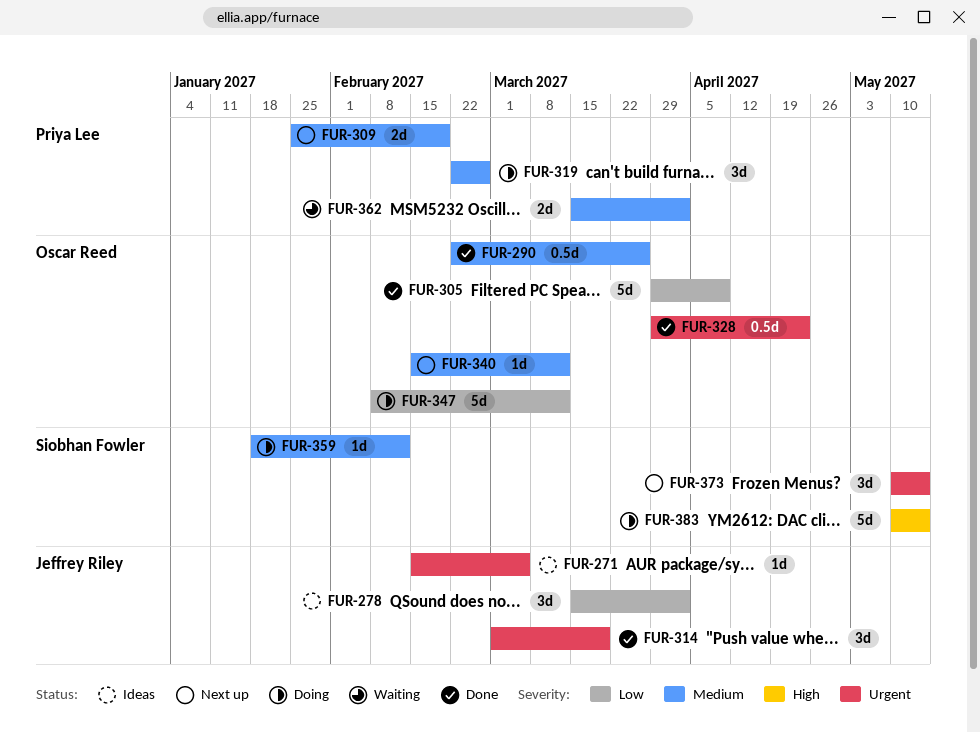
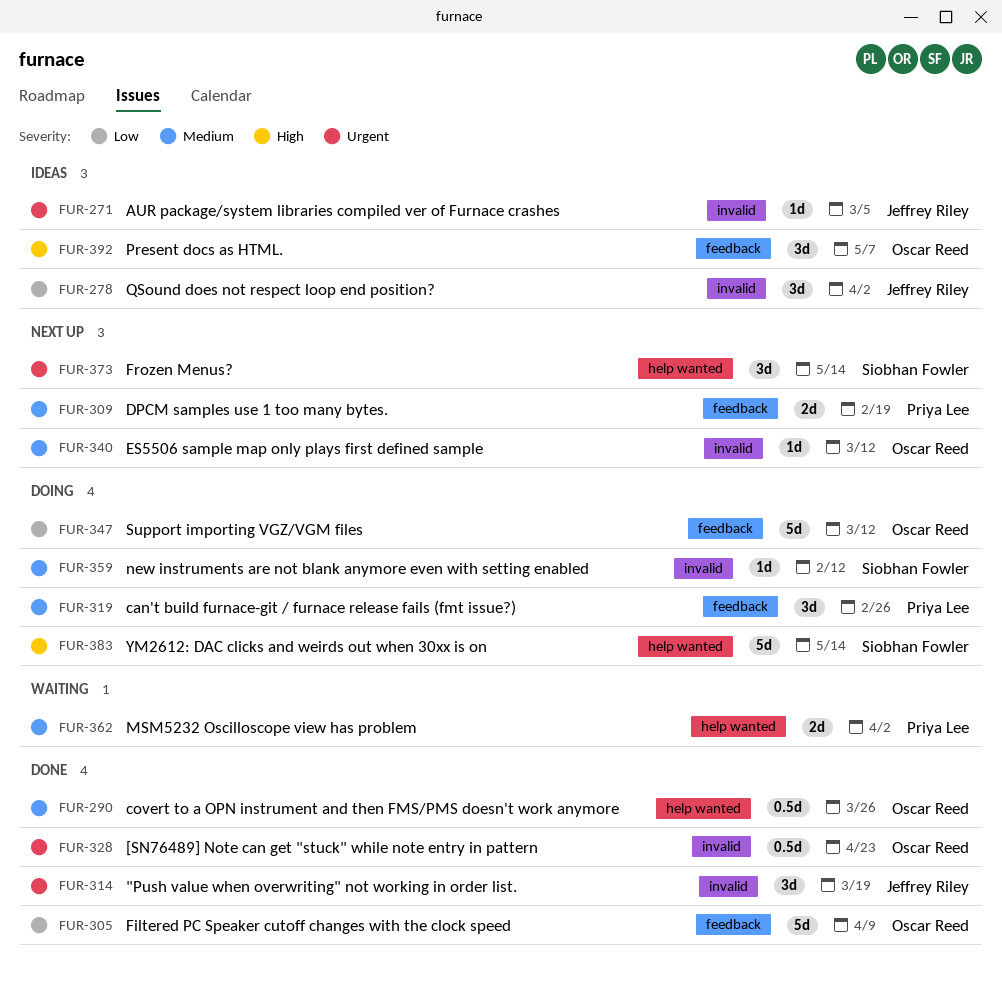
FUR-392: none -> present

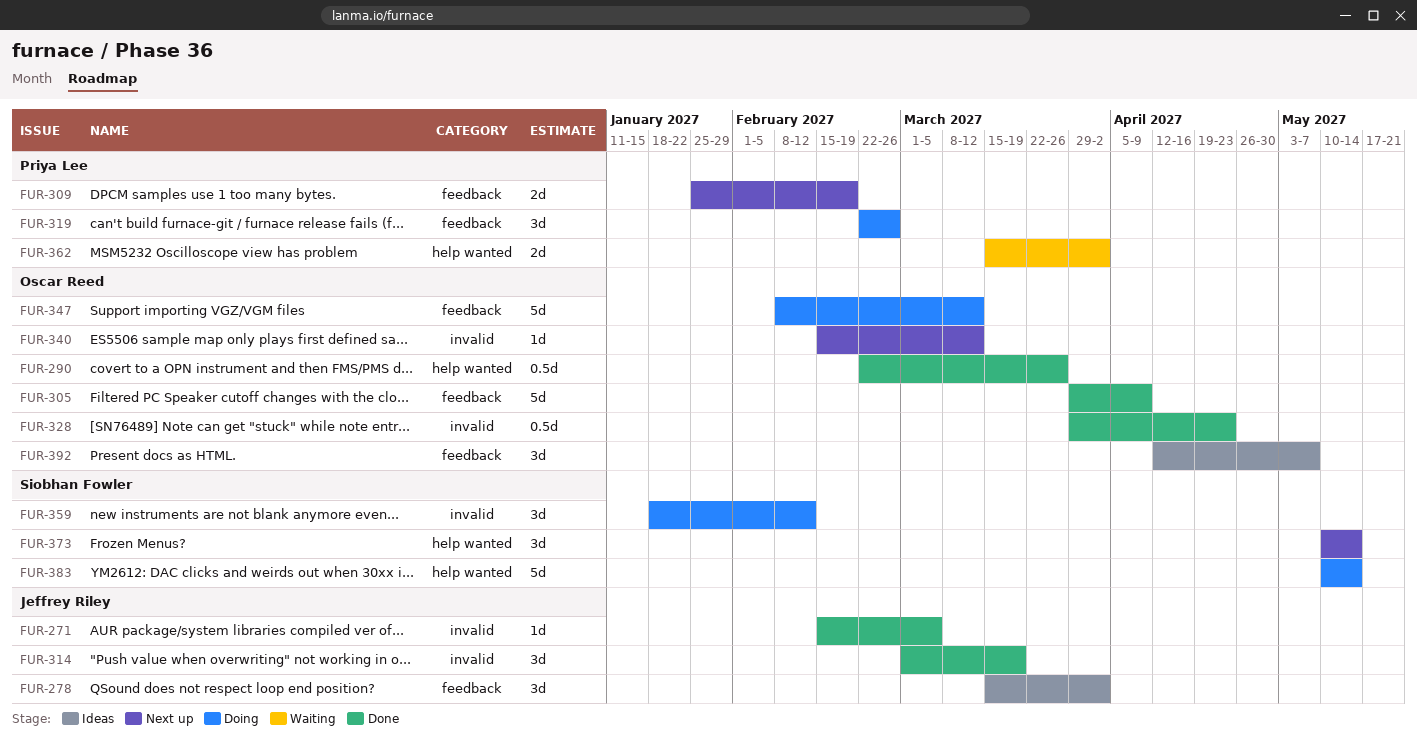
FUR-271, status: Ideas -> Done
FUR-278, label: invalid -> feedback
FUR-359, estimate: 1d -> 3d

